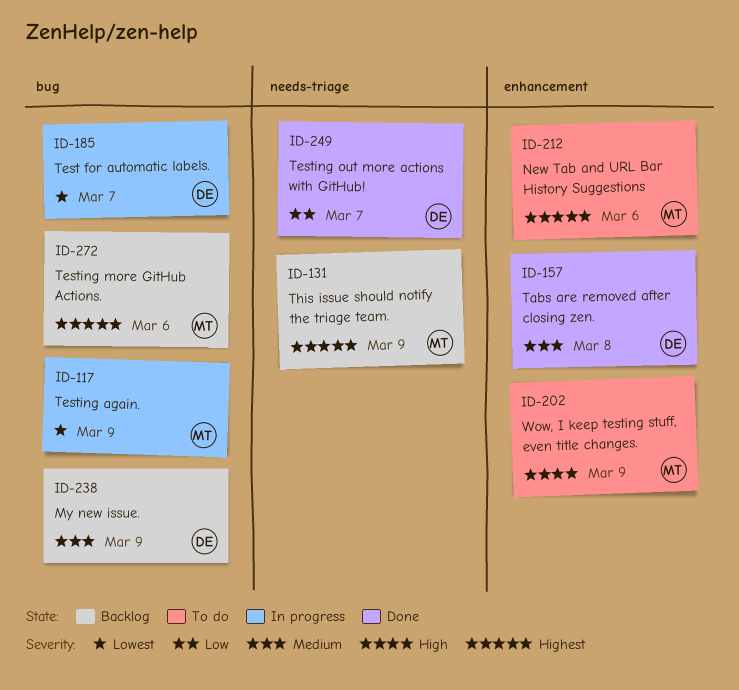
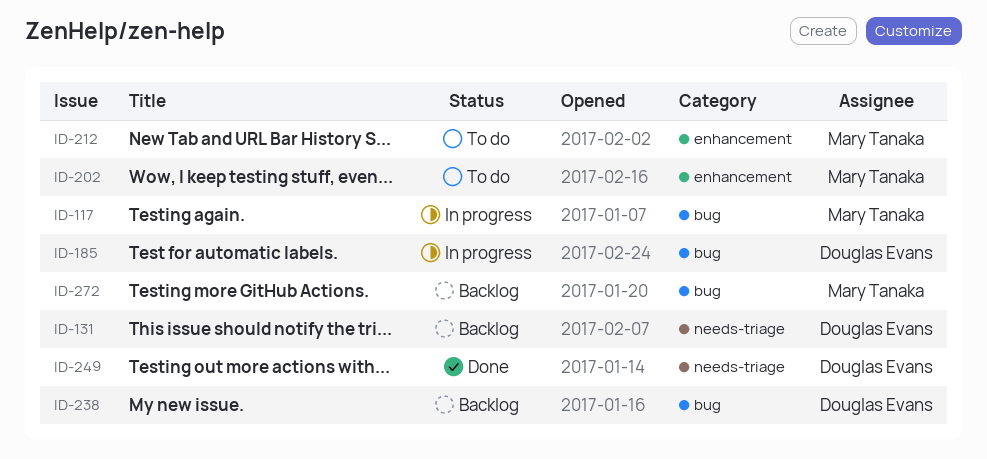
ID-131, owner: Mary Tanaka -> Douglas Evans
ID-157: present -> none

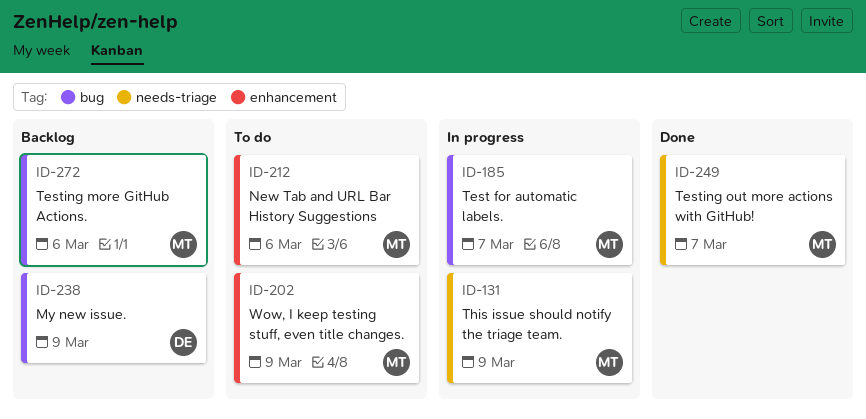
ID-117: present -> none
ID-131, status: Backlog -> In progress
ID-131, owner: Douglas Evans -> Mary Tanaka
ID-185, owner: Douglas Evans -> Mary Tanaka
ID-249, owner: Douglas Evans -> Mary Tanaka

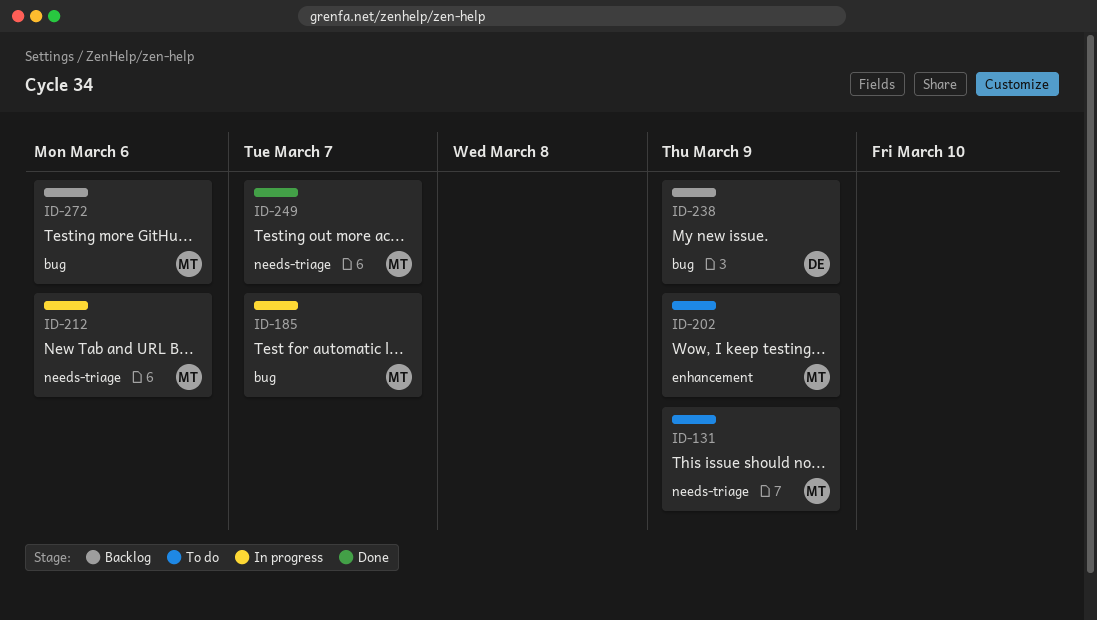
ID-131, status: In progress -> To do
ID-212, status: To do -> In progress
ID-212, label: enhancement -> needs-triage

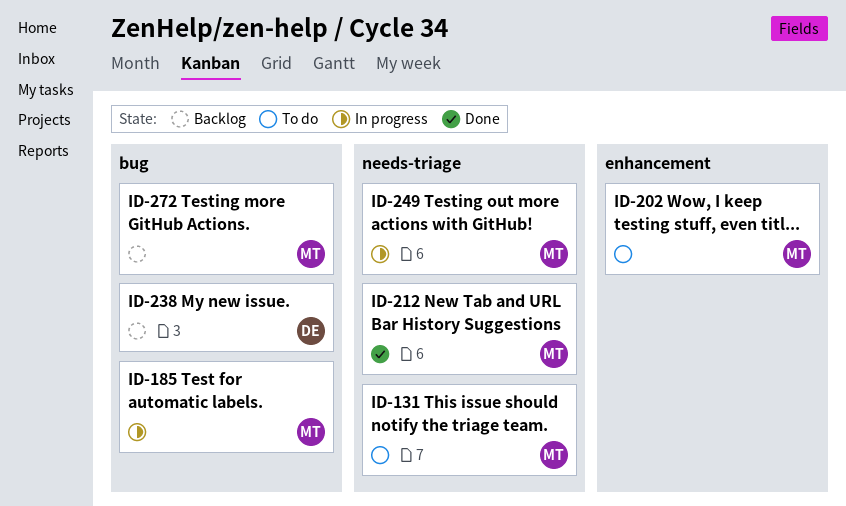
ID-212, status: In progress -> Done
ID-249, status: Done -> In progress

